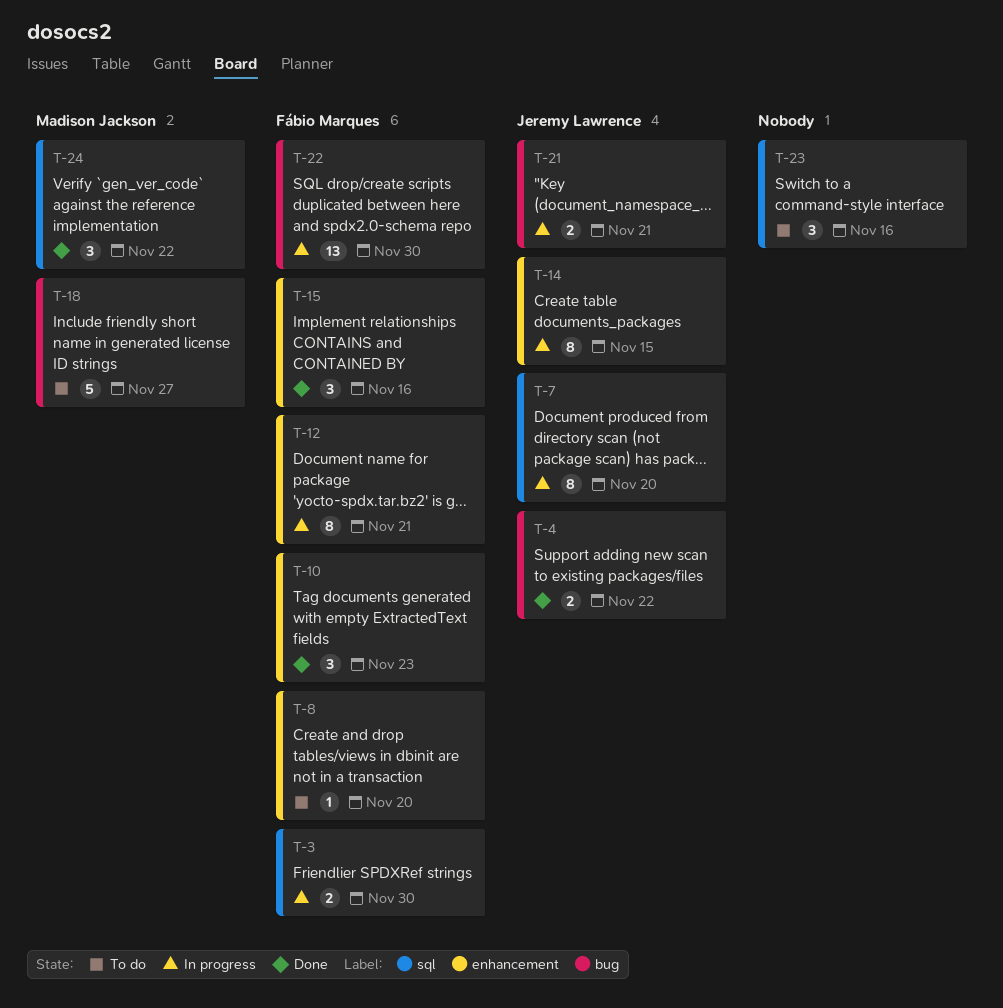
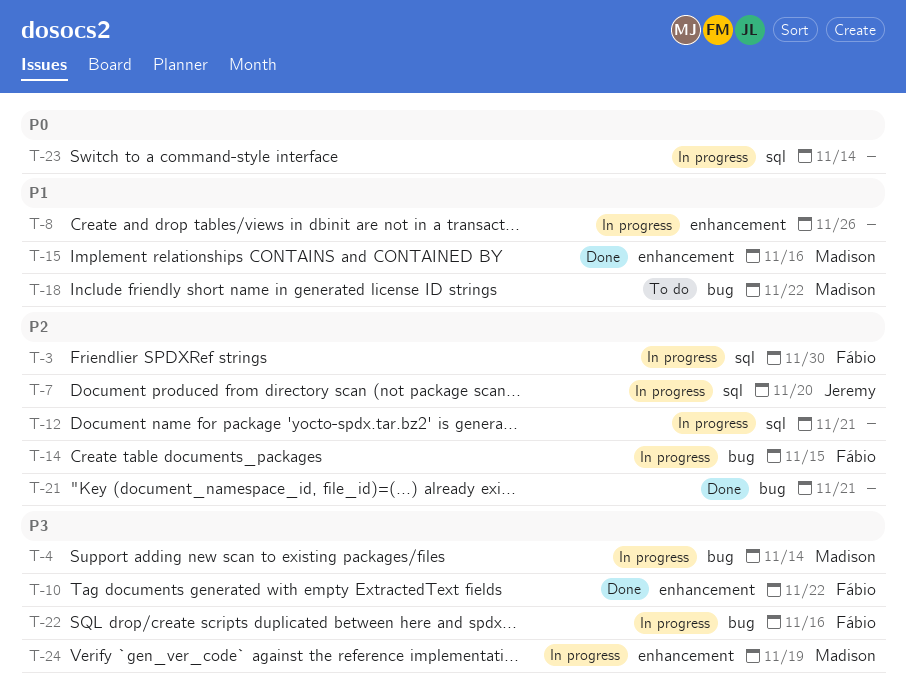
T-4, status: Done -> In progress
T-4, owner: Jeremy Lawrence -> Madison Jackson
T-4, due: Nov 22 -> Nov 14
T-8, status: To do -> In progress
T-8, owner: Fábio Marques -> none
T-8, due: Nov 20 -> Nov 26
T-10, due: Nov 23 -> Nov 22
T-12, owner: Fábio Marques -> none
T-12, label: enhancement -> sql
T-14, owner: Jeremy Lawrence -> Fábio Marques
T-14, label: enhancement -> bug
T-15, owner: Fábio Marques -> Madison Jackson
T-18, due: Nov 27 -> Nov 22
T-21, status: In progress -> Done
T-21, owner: Jeremy Lawrence -> none
T-22, due: Nov 30 -> Nov 16
T-23, status: To do -> In progress
T-23, due: Nov 16 -> Nov 14
T-24, status: Done -> In progress
T-24, label: sql -> enhancement
T-24, due: Nov 22 -> Nov 19

